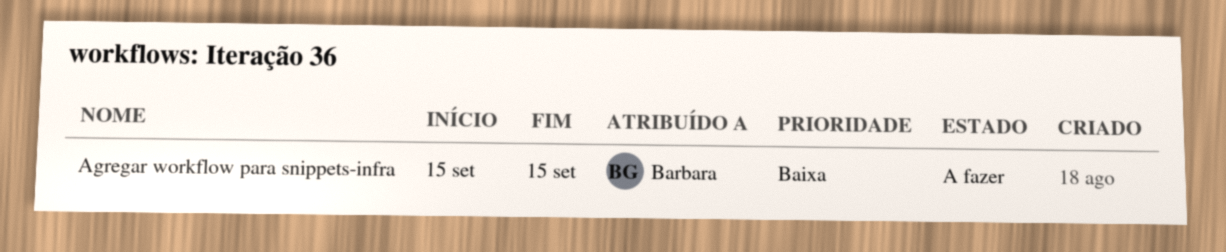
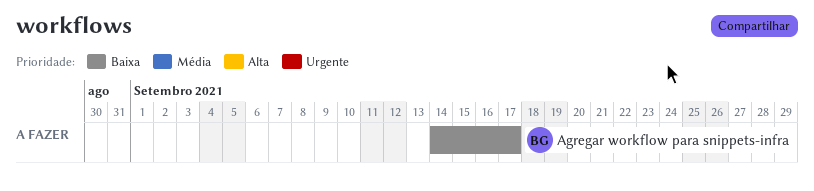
Agregar workflow para snippets-infra, start: Sep 15 -> Sep 14
Agregar workflow para snippets-infra, due: Sep 15 -> Sep 17

